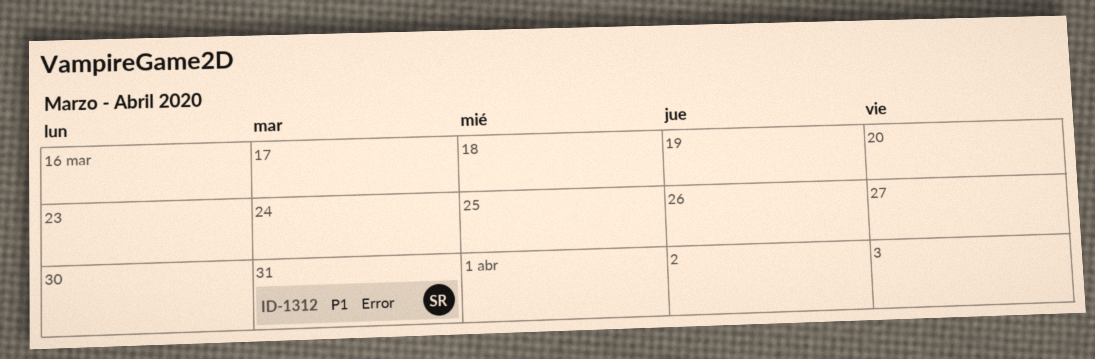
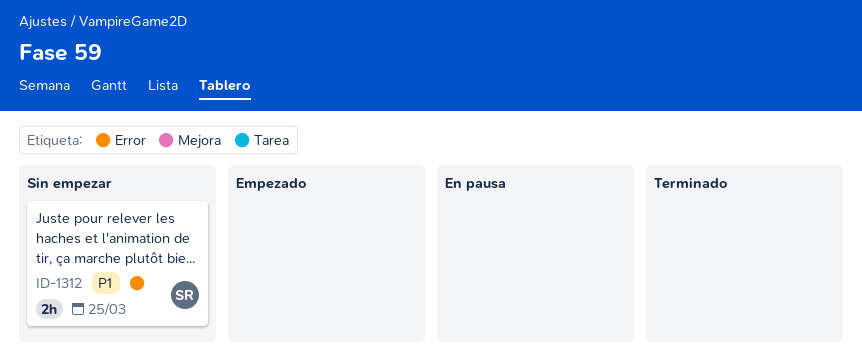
ID-1312, due: Mar 31 -> Mar 25

